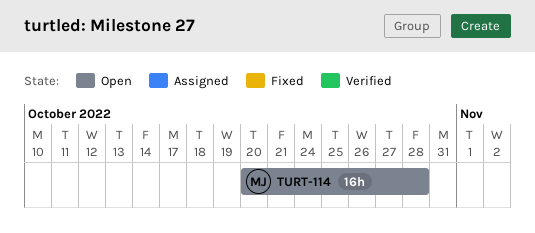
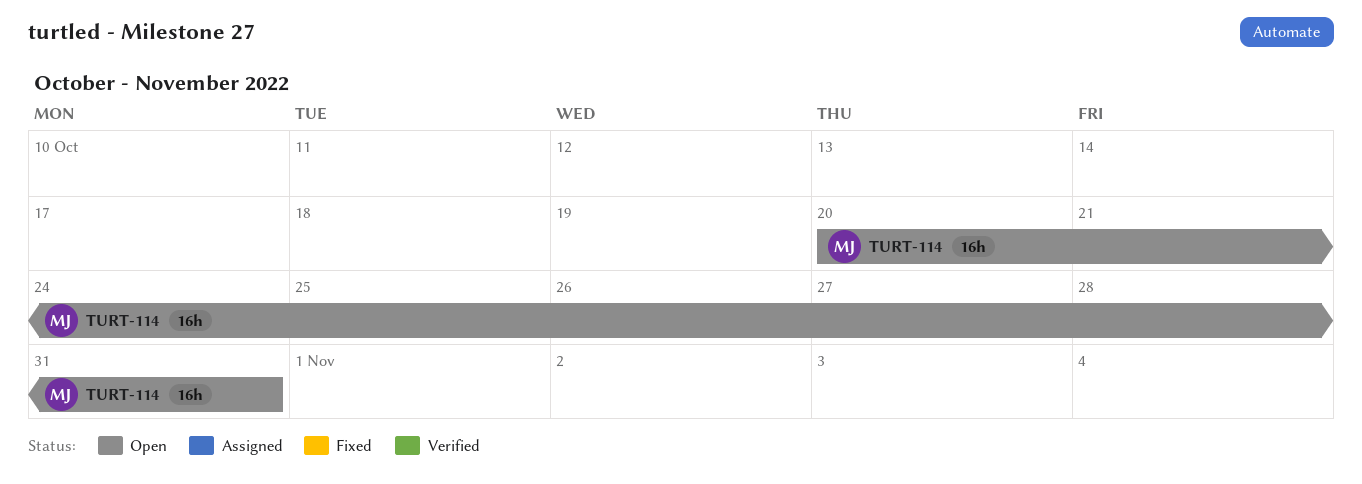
TURT-114, due: Oct 28 -> Oct 31

